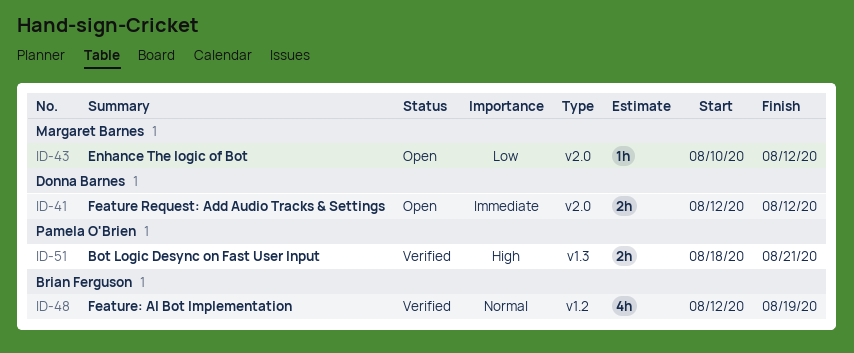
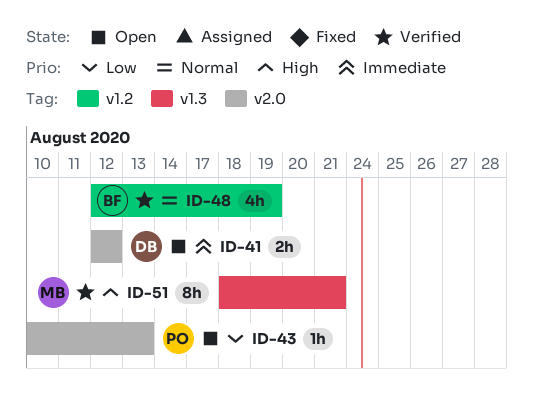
ID-43, owner: Margaret Barnes -> Pamela O'Brien
ID-43, due: Aug 12 -> Aug 13
ID-51, owner: Pamela O'Brien -> Margaret Barnes
ID-51, estimate: 2h -> 8h

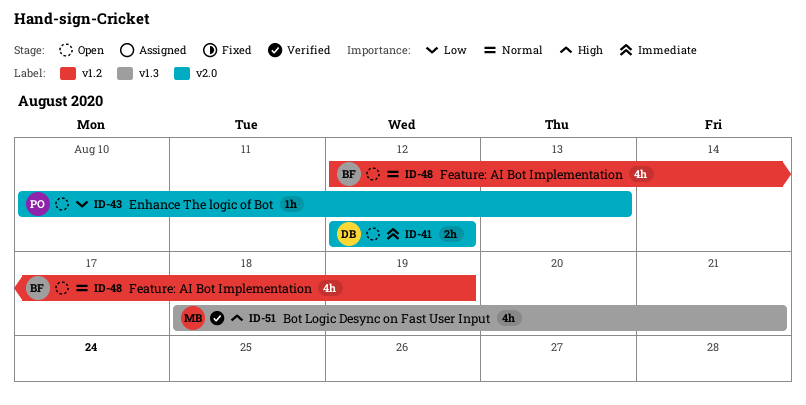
ID-48, status: Verified -> Open
ID-51, estimate: 8h -> 4h

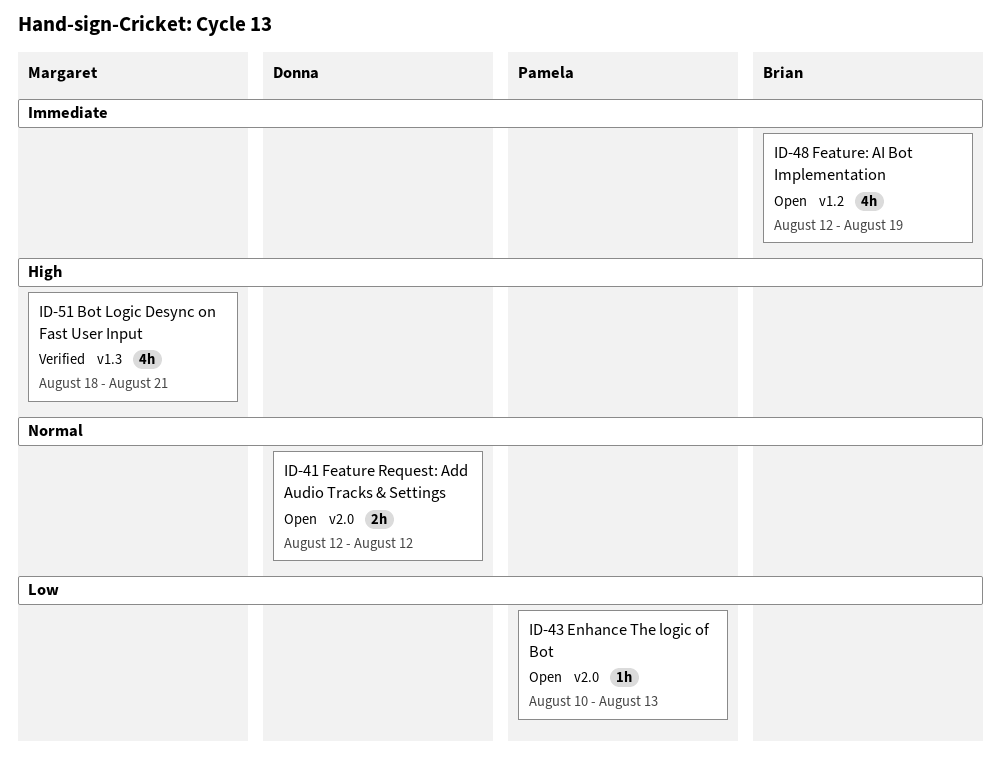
ID-41, priority: Immediate -> Normal
ID-48, priority: Normal -> Immediate

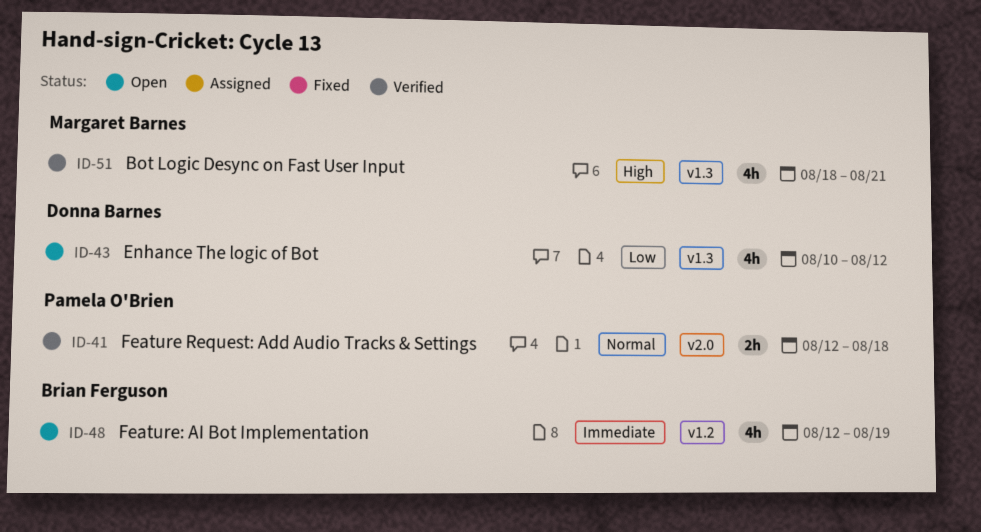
ID-41, status: Open -> Verified
ID-41, owner: Donna Barnes -> Pamela O'Brien
ID-41, due: Aug 12 -> Aug 18
ID-43, owner: Pamela O'Brien -> Donna Barnes
ID-43, label: v2.0 -> v1.3
ID-43, estimate: 1h -> 4h
ID-43, due: Aug 13 -> Aug 12

